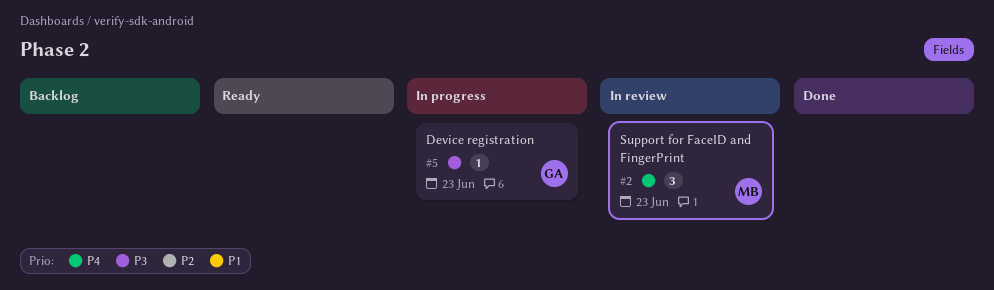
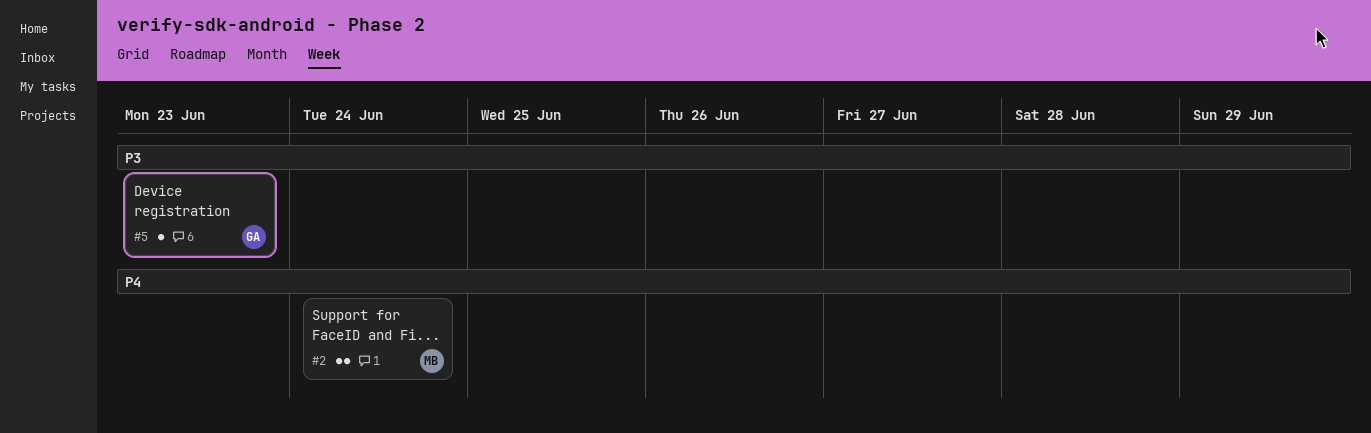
#2, estimate: 3 -> 2
#2, due: Jun 23 -> Jun 24

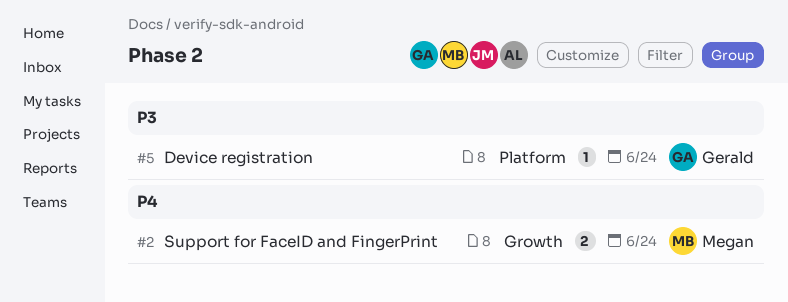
#5, due: Jun 23 -> Jun 24

